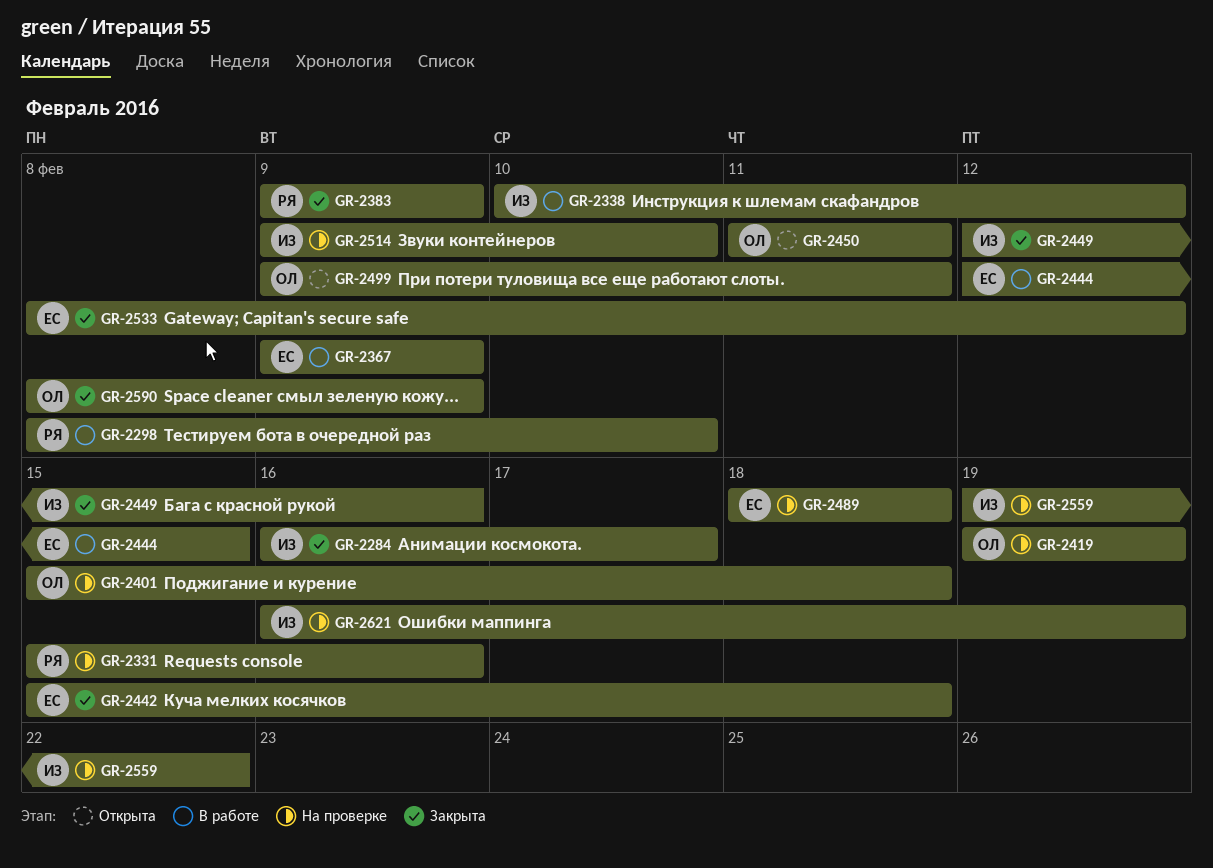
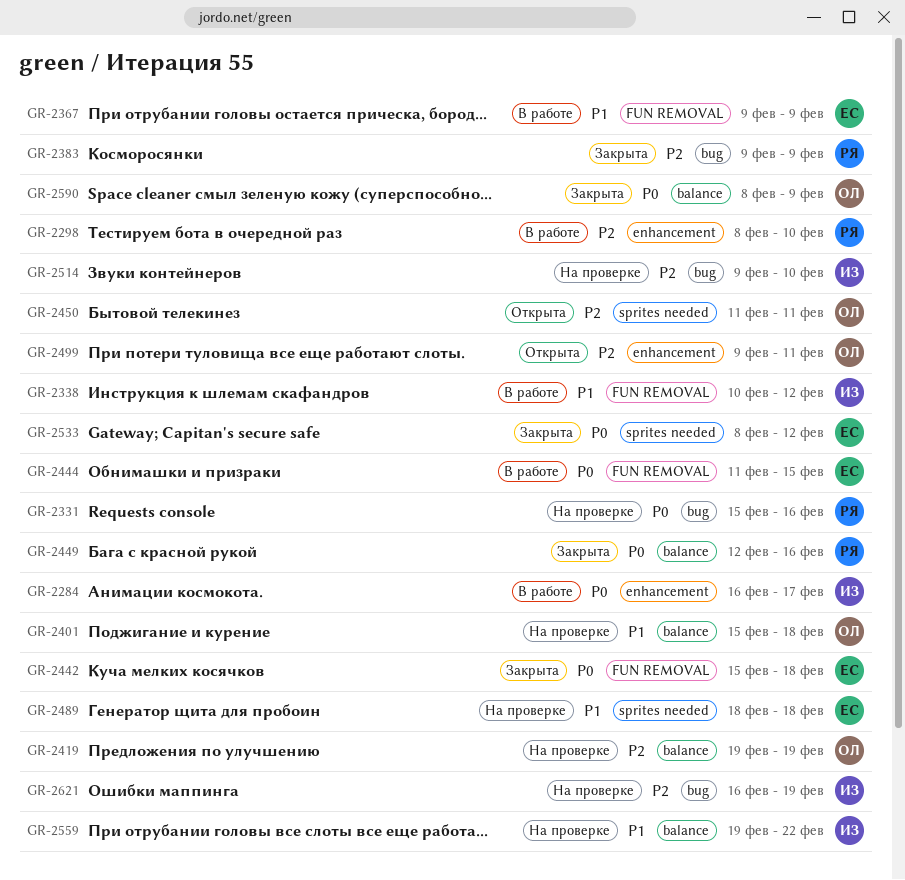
GR-2284, status: Закрыта -> В работе
GR-2444, start: Feb 12 -> Feb 11
GR-2449, owner: ИЗ -> РЯ

